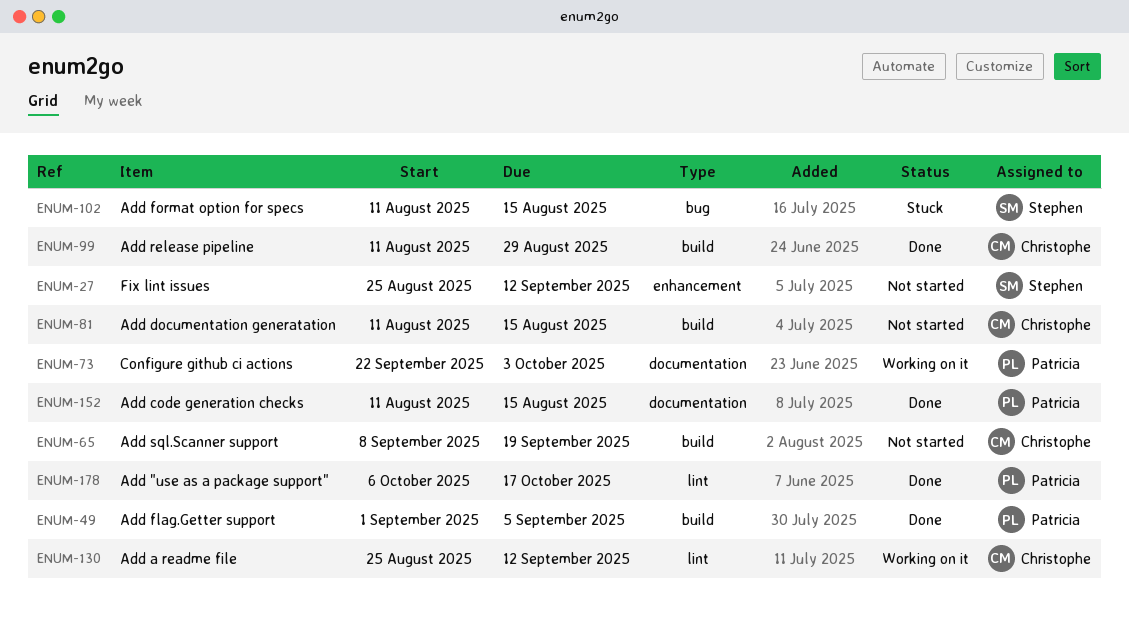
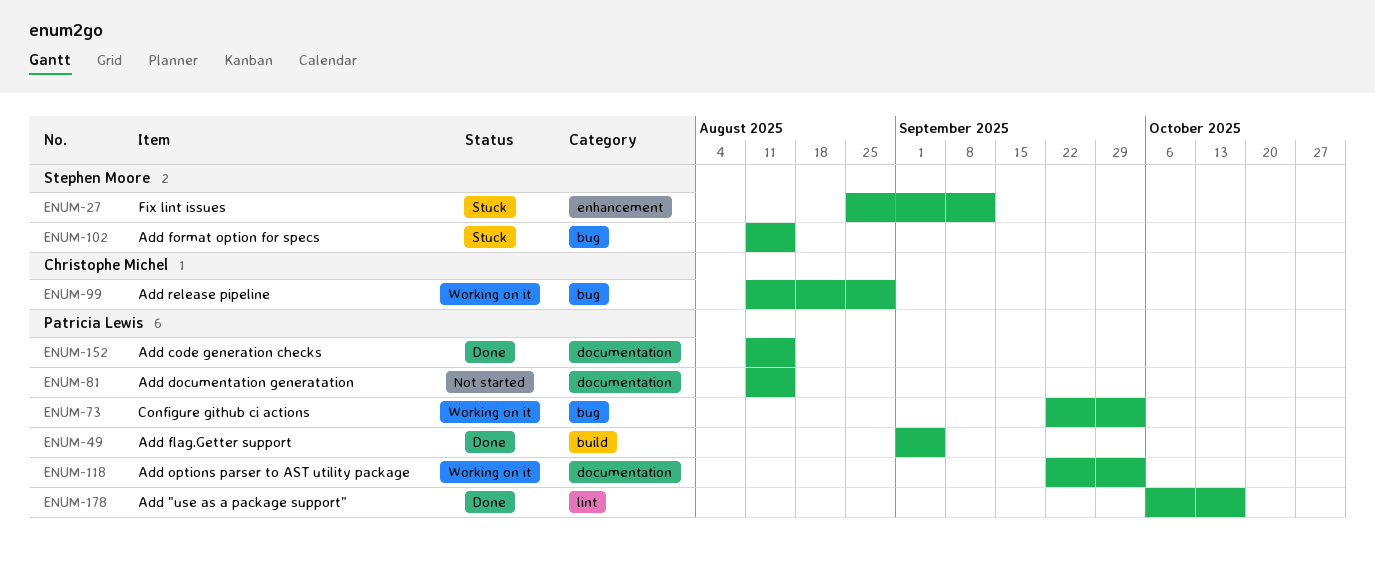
ENUM-27, status: Not started -> Stuck
ENUM-65: present -> none
ENUM-73, label: documentation -> bug
ENUM-81, owner: Christophe Michel -> Patricia Lewis
ENUM-81, label: build -> documentation
ENUM-99, status: Done -> Working on it
ENUM-99, label: build -> bug
ENUM-118: none -> present
ENUM-130: present -> none

